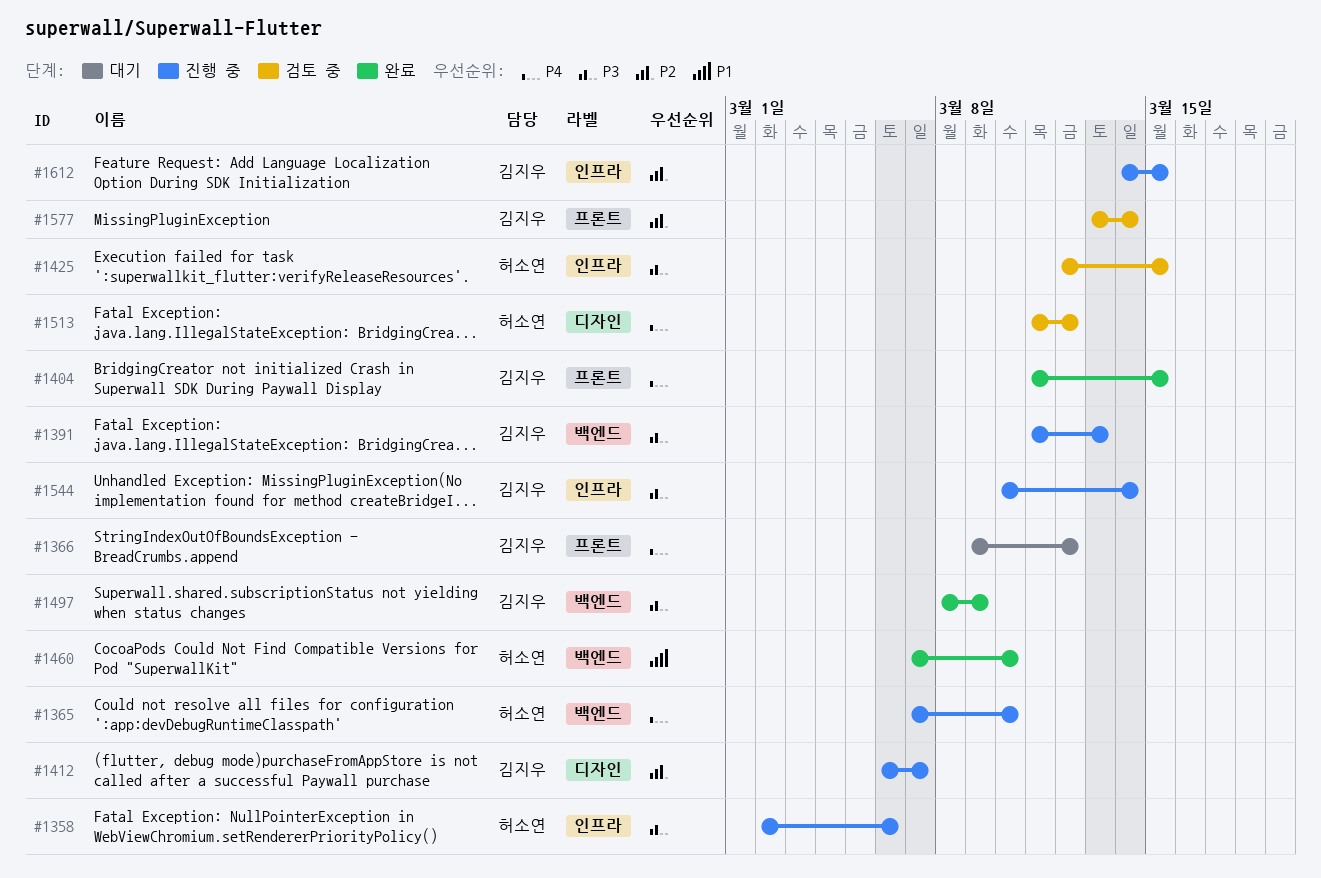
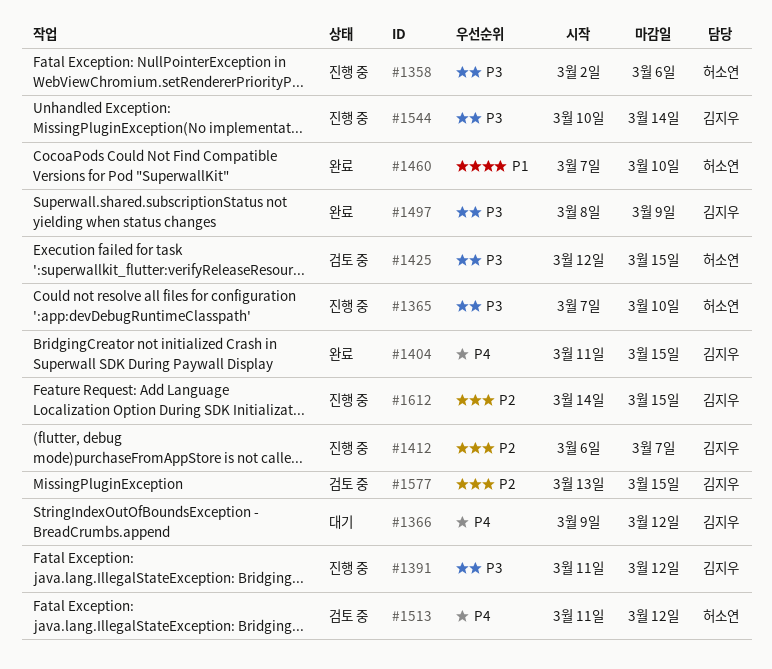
#1365, priority: P4 -> P3
#1391, due: Mar 13 -> Mar 12
#1577, due: Mar 14 -> Mar 15

